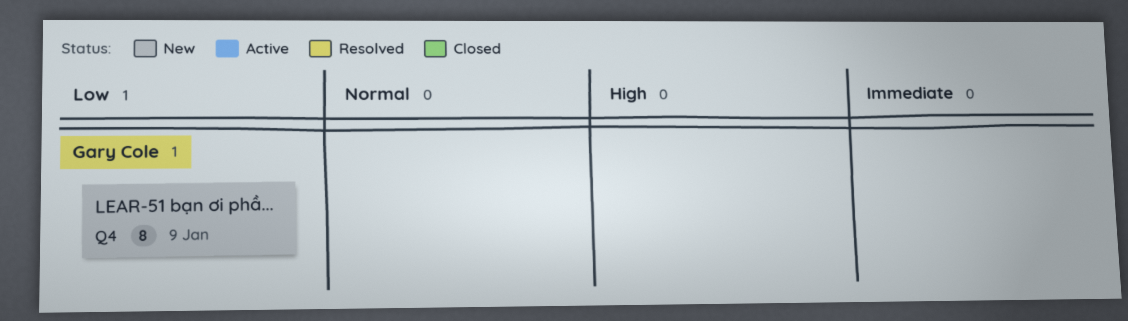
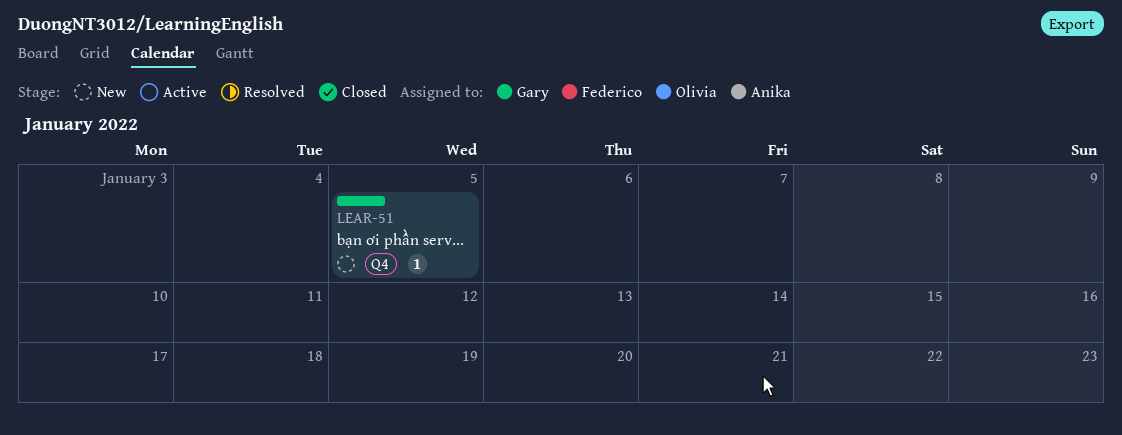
LEAR-51, estimate: 8 -> 1
LEAR-51, due: Jan 9 -> Jan 5

